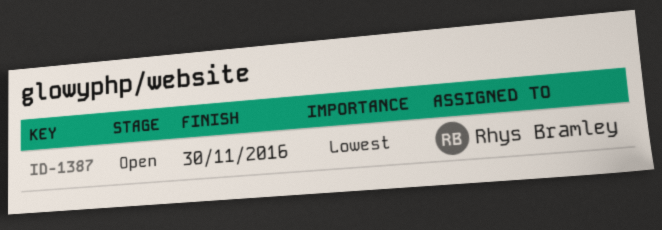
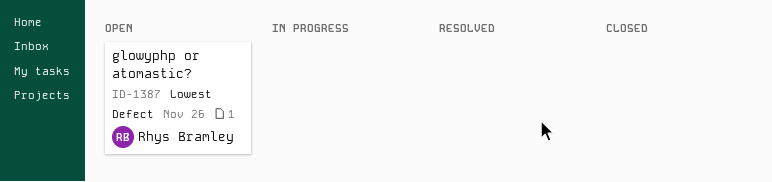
ID-1387, due: Nov 30 -> Nov 26

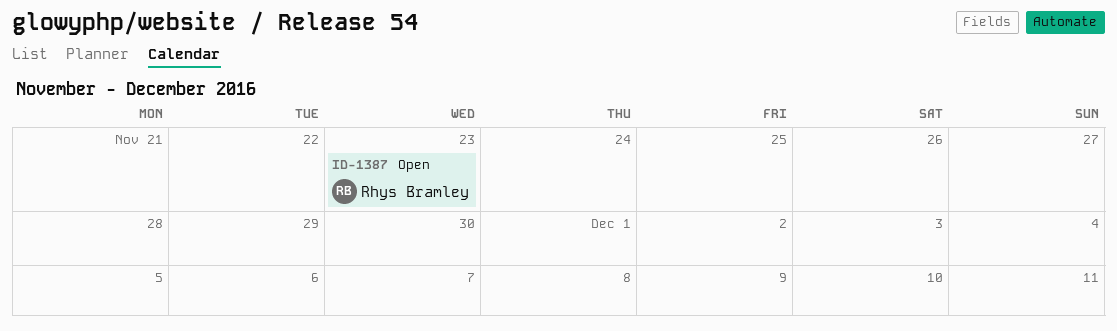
ID-1387, due: Nov 26 -> Nov 23

